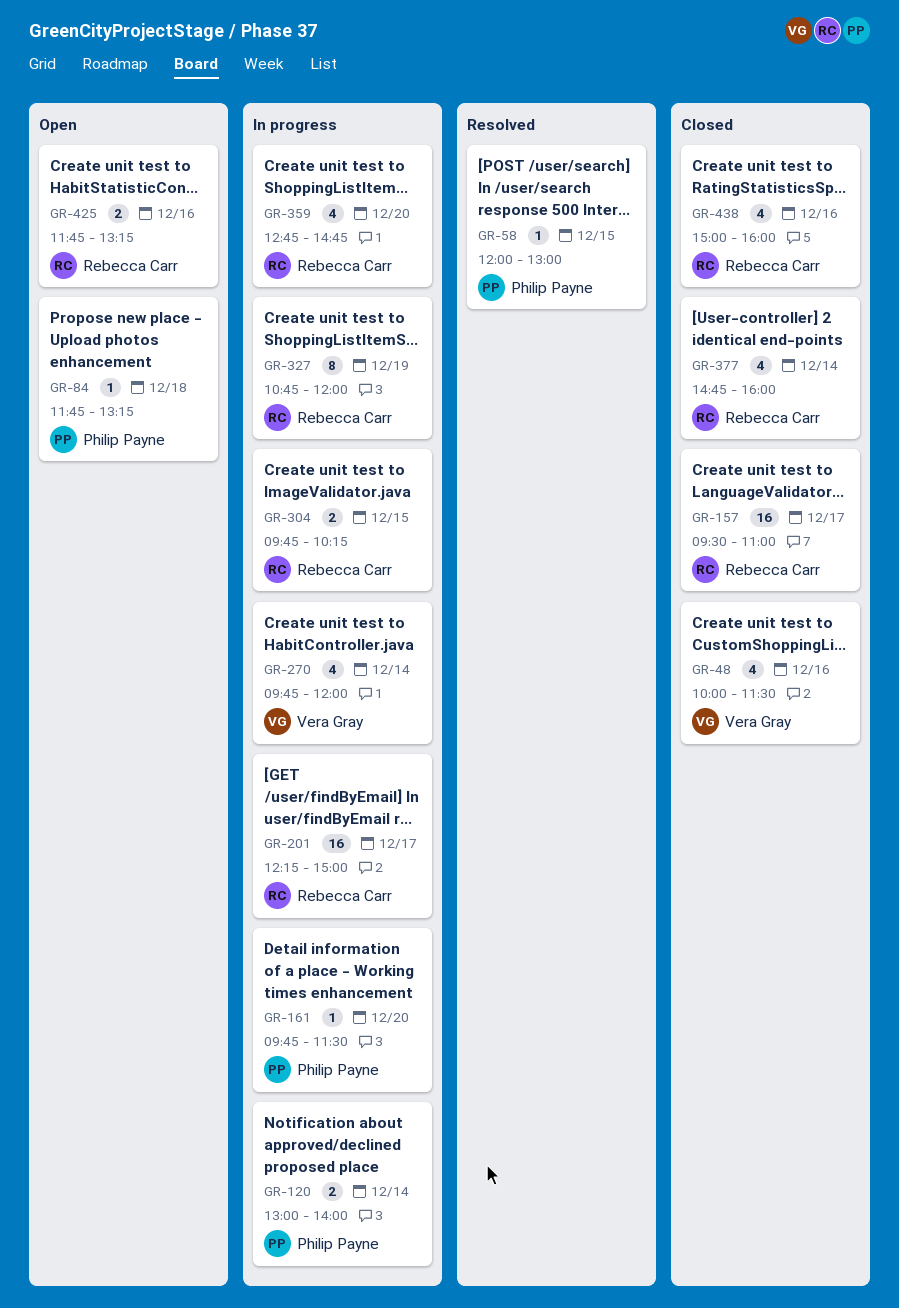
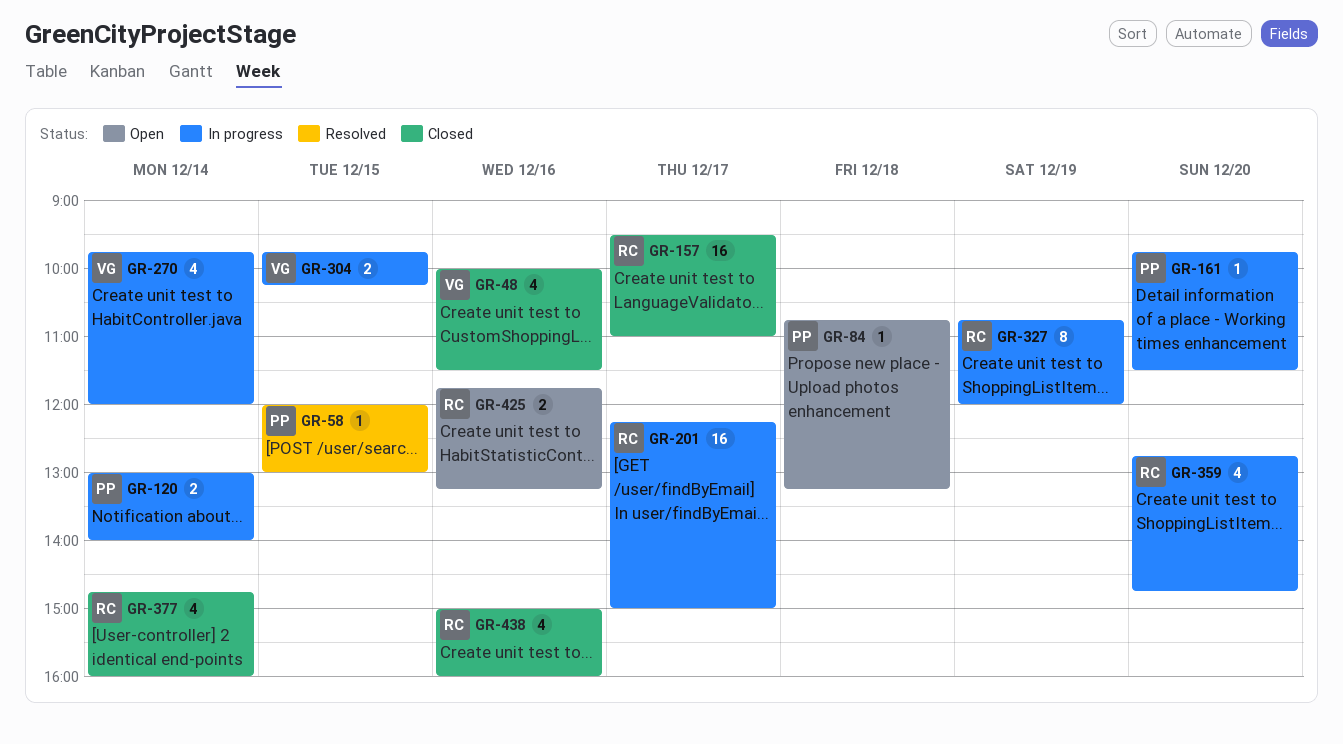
GR-84, begins: 11:45 -> 10:45
GR-304, owner: Rebecca Carr -> Vera Gray

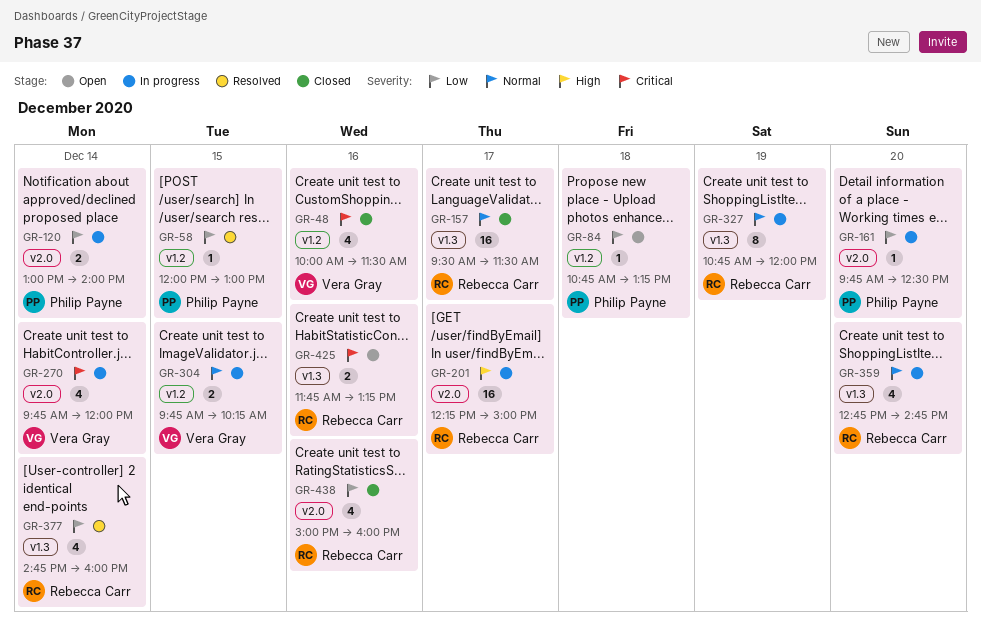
GR-157, ends: 11:00 -> 11:30
GR-161, ends: 11:30 -> 12:30
GR-377, status: Closed -> Resolved

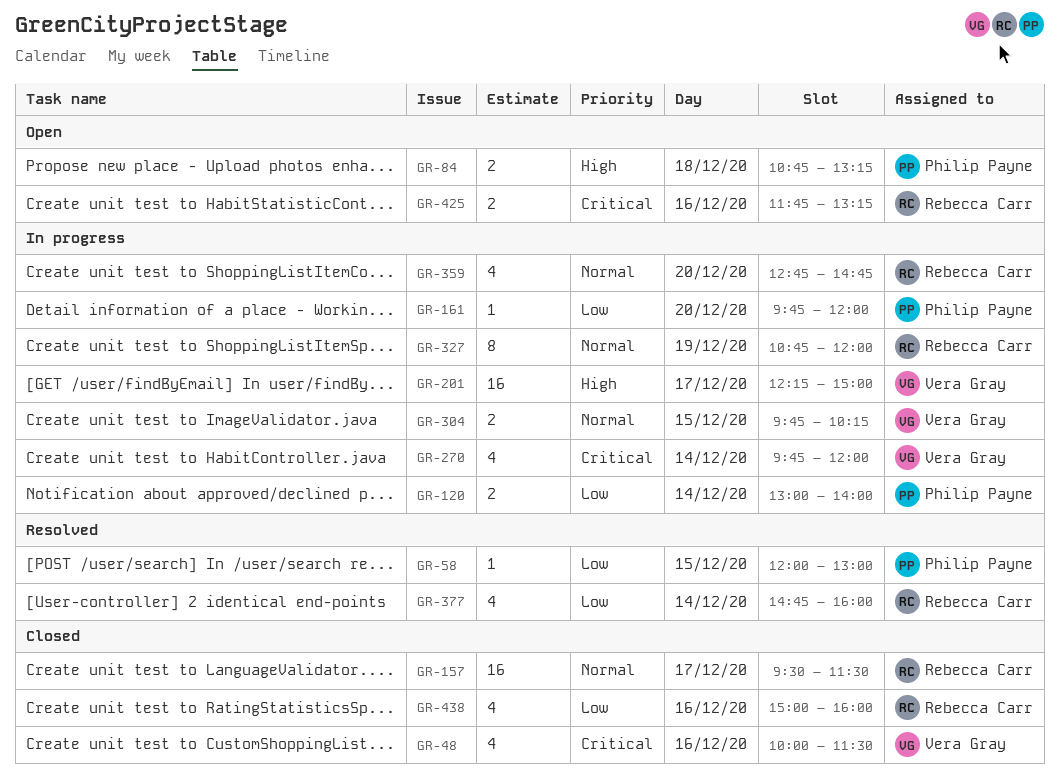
GR-84, priority: Low -> High
GR-84, estimate: 1 -> 2
GR-161, ends: 12:30 -> 12:00
GR-201, owner: Rebecca Carr -> Vera Gray

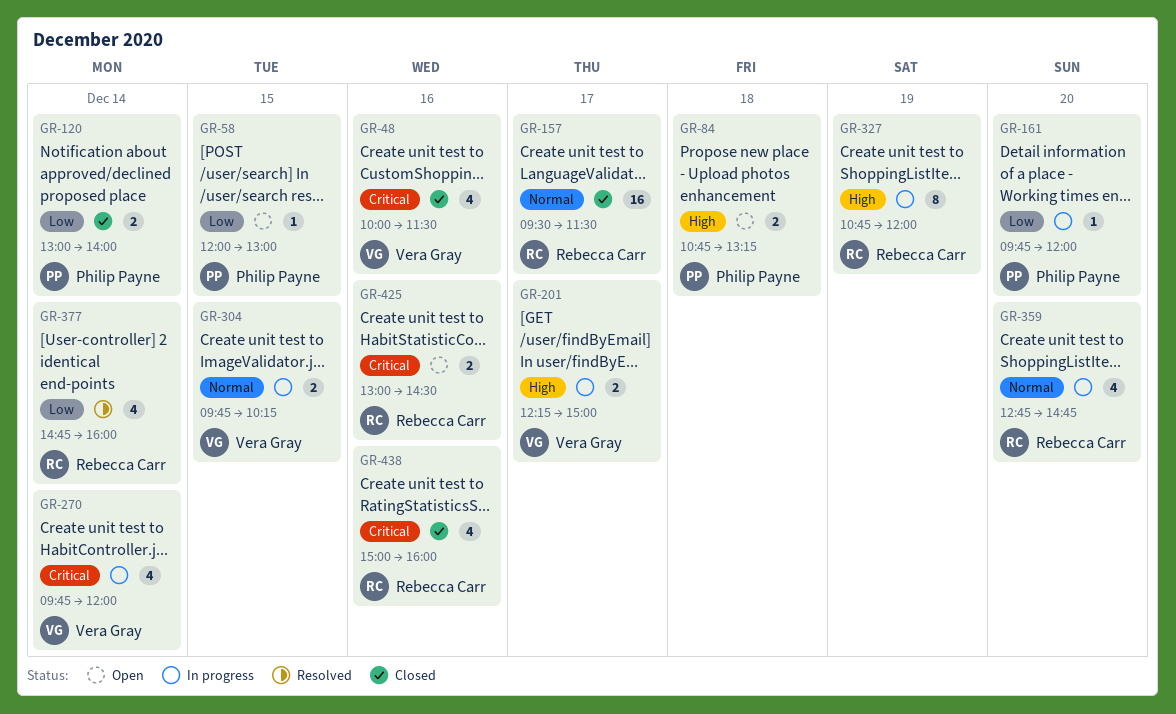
GR-58, status: Resolved -> Open
GR-120, status: In progress -> Closed
GR-201, estimate: 16 -> 2
GR-327, priority: Normal -> High
GR-425, begins: 11:45 -> 13:00
GR-425, ends: 13:15 -> 14:30
GR-438, priority: Low -> Critical

